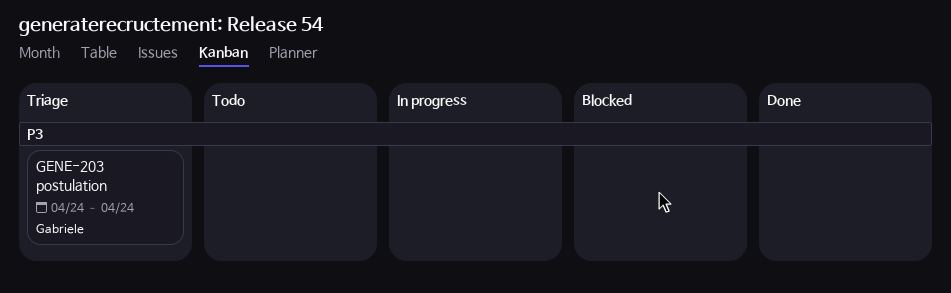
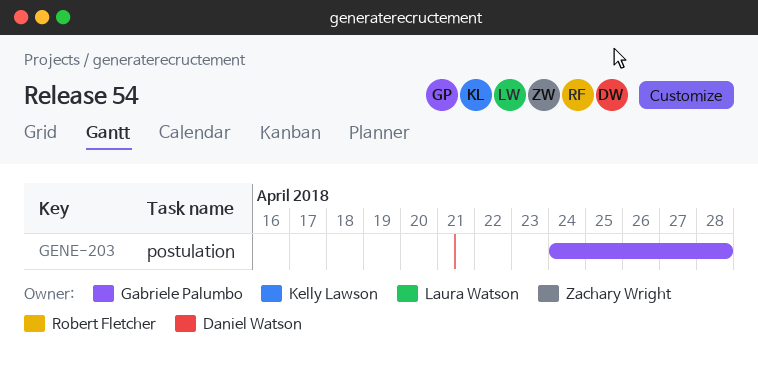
GENE-203, due: Apr 24 -> Apr 28

